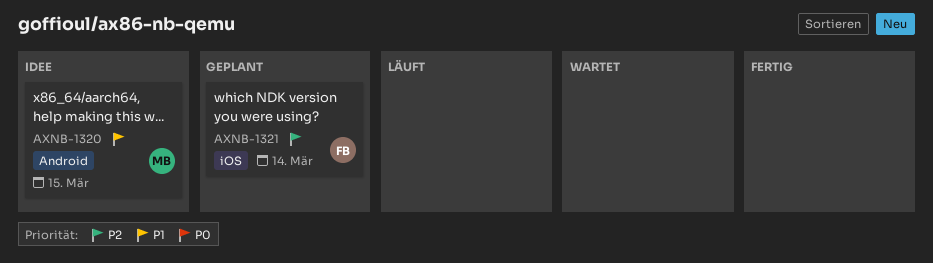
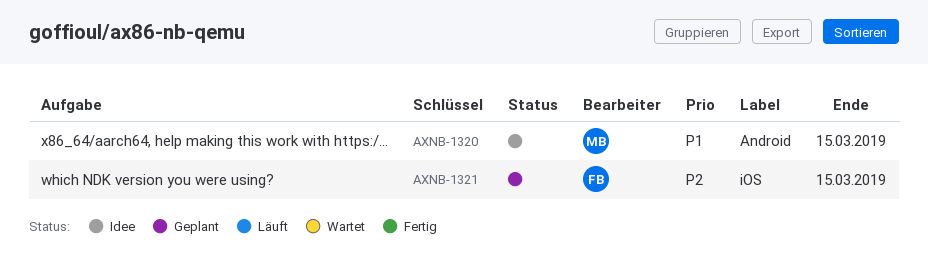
AXNB-1321, due: Mar 14 -> Mar 15

